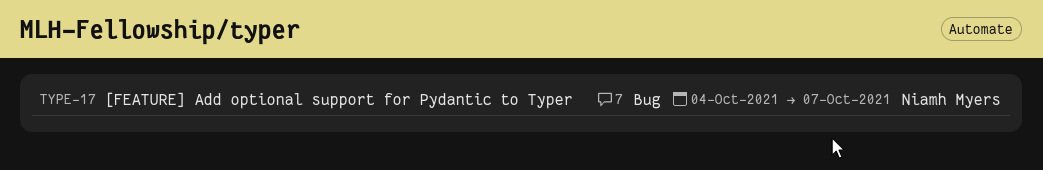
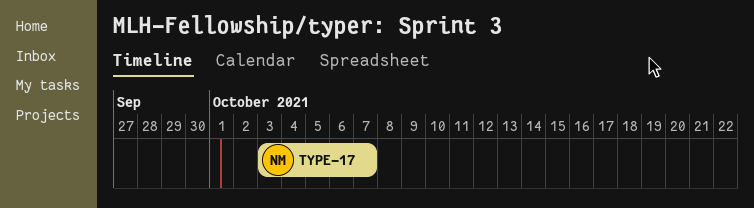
TYPE-17, start: Oct 4 -> Oct 3

